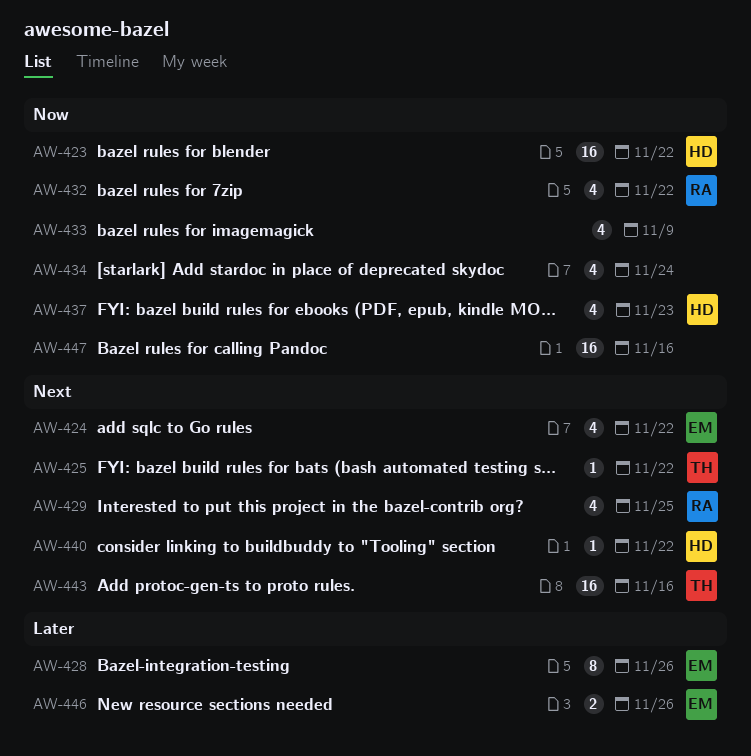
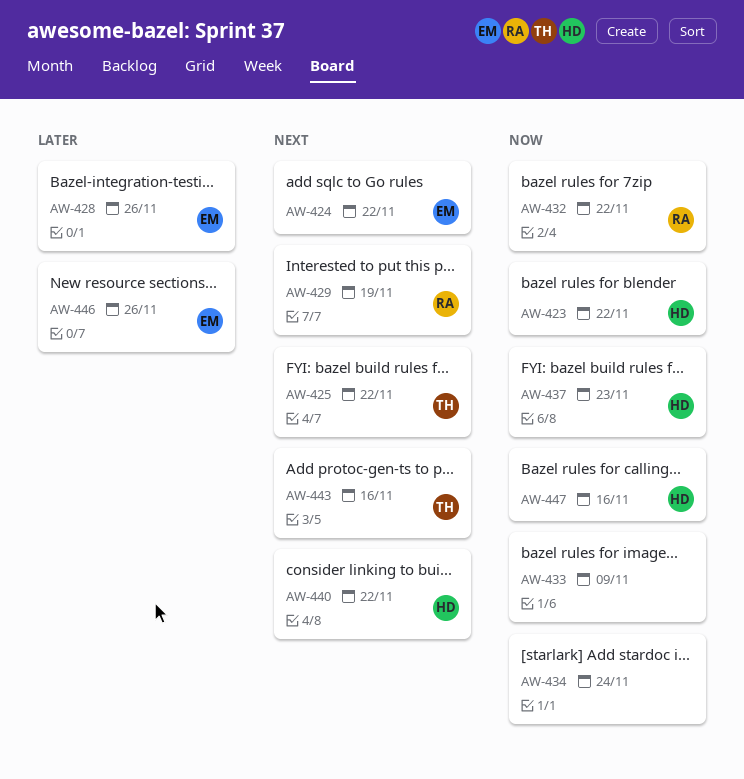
AW-429, due: Nov 25 -> Nov 19
AW-447, owner: none -> HD

